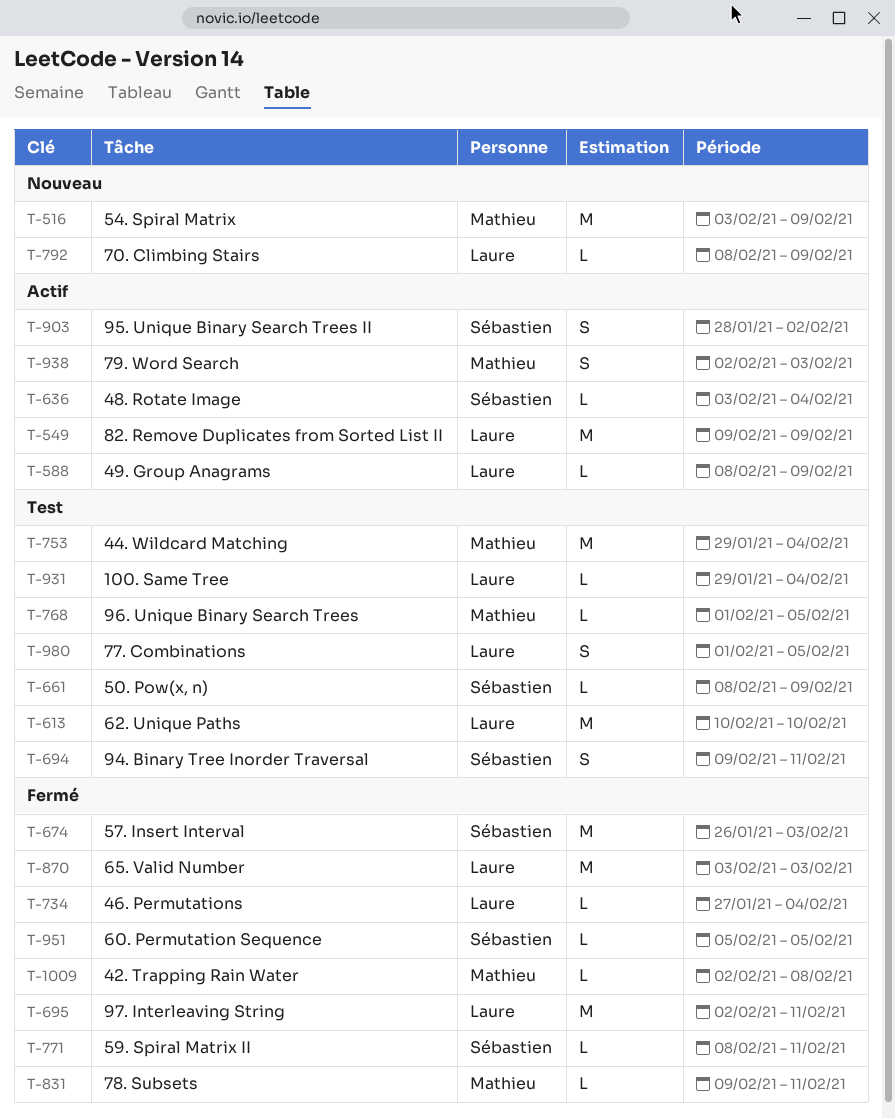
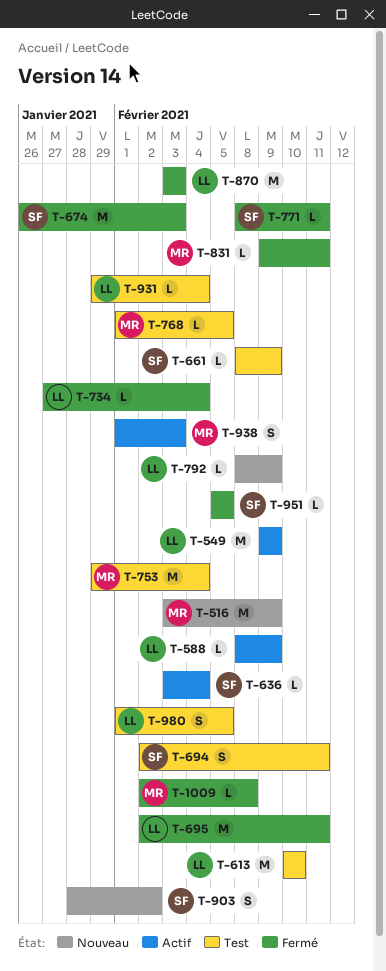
T-694, start: Feb 9 -> Feb 2
T-903, status: Actif -> Nouveau
T-938, start: Feb 2 -> Feb 1

